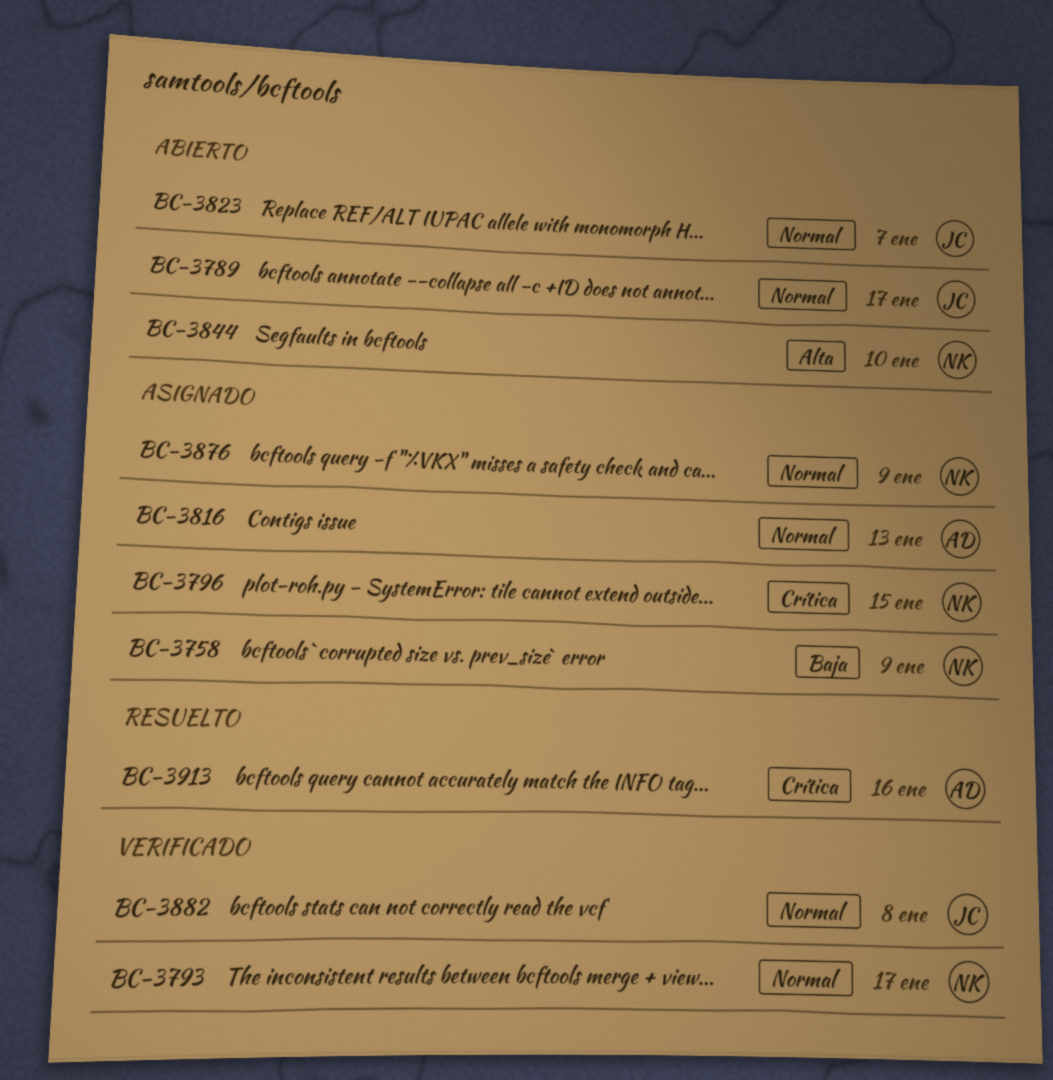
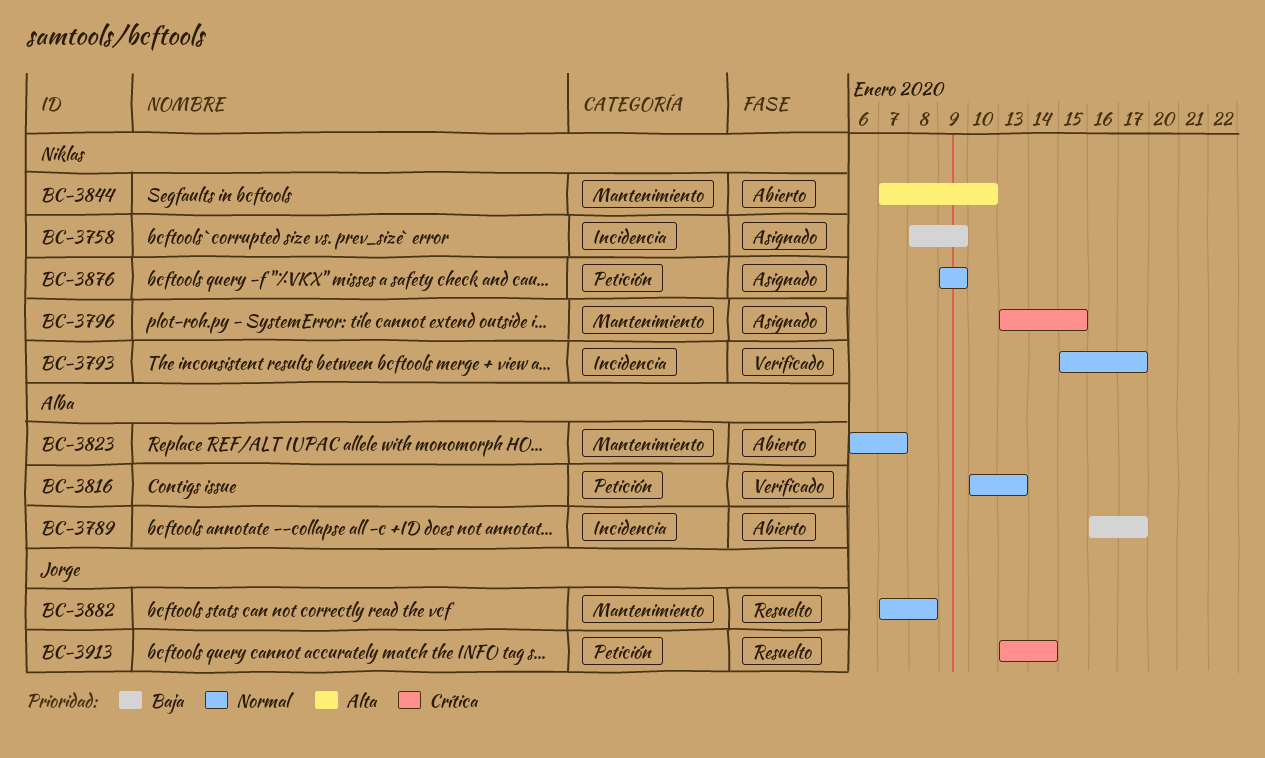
BC-3789, owner: Jorge -> Alba
BC-3789, priority: Normal -> Baja
BC-3816, status: Asignado -> Verificado
BC-3823, owner: Jorge -> Alba
BC-3882, status: Verificado -> Resuelto
BC-3913, owner: Alba -> Jorge
BC-3913, due: Jan 16 -> Jan 14

